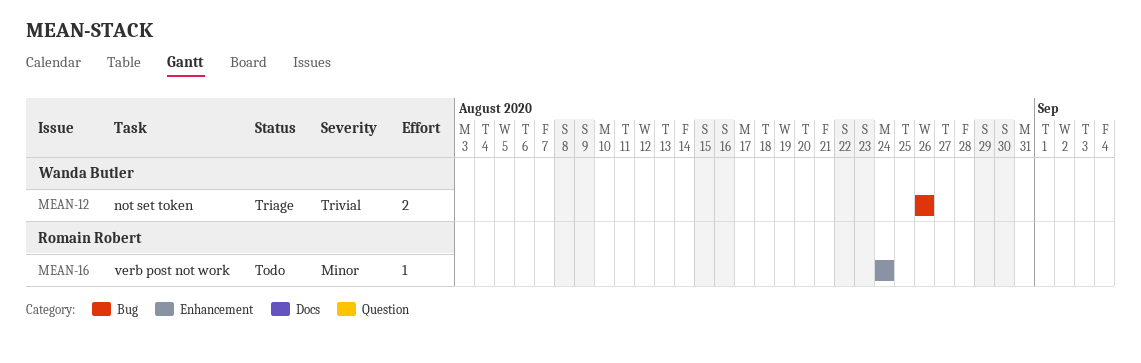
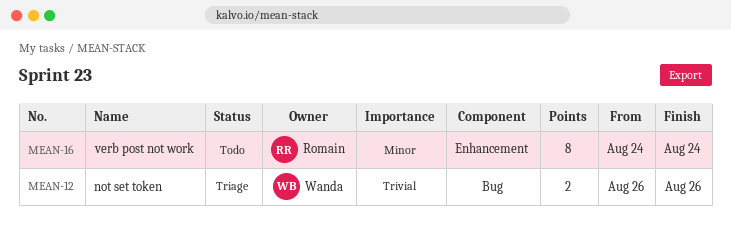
MEAN-16, estimate: 1 -> 8

